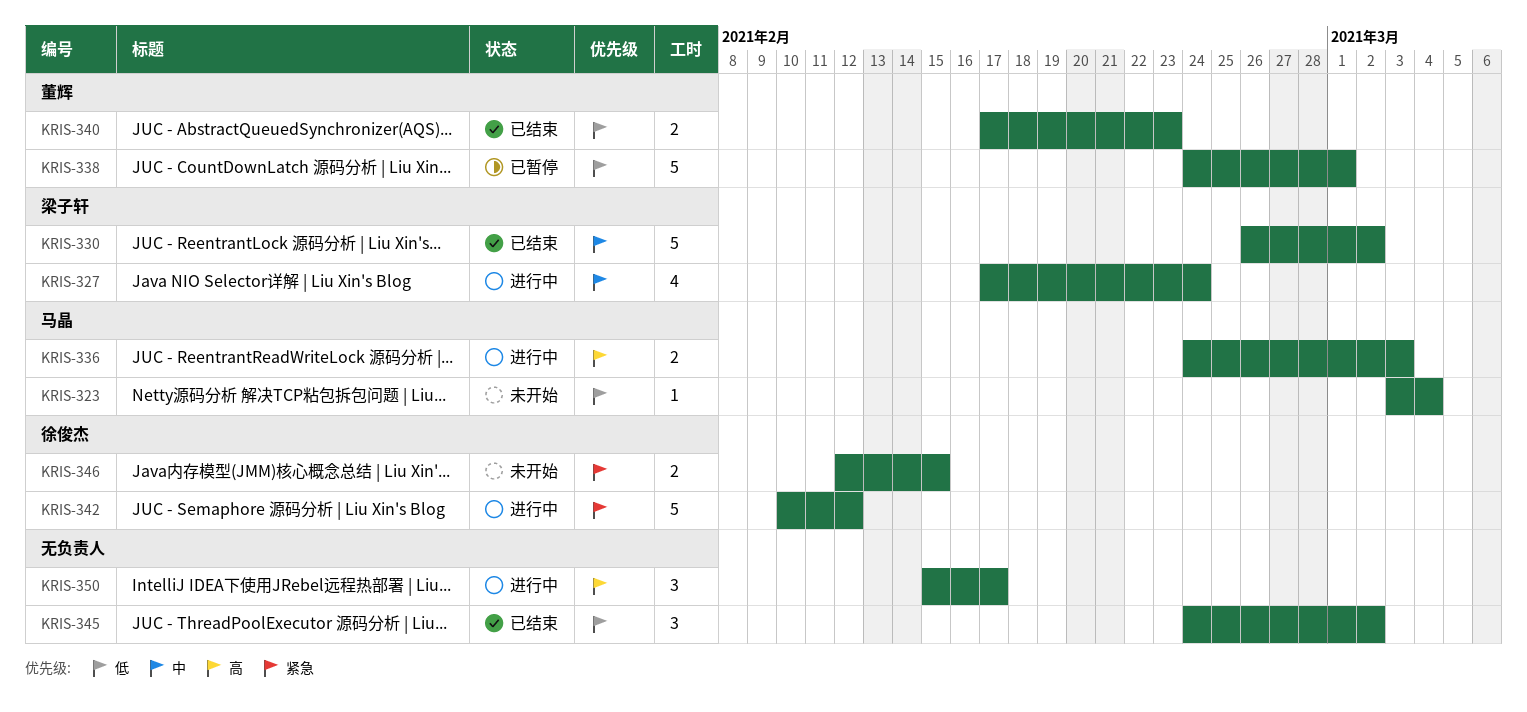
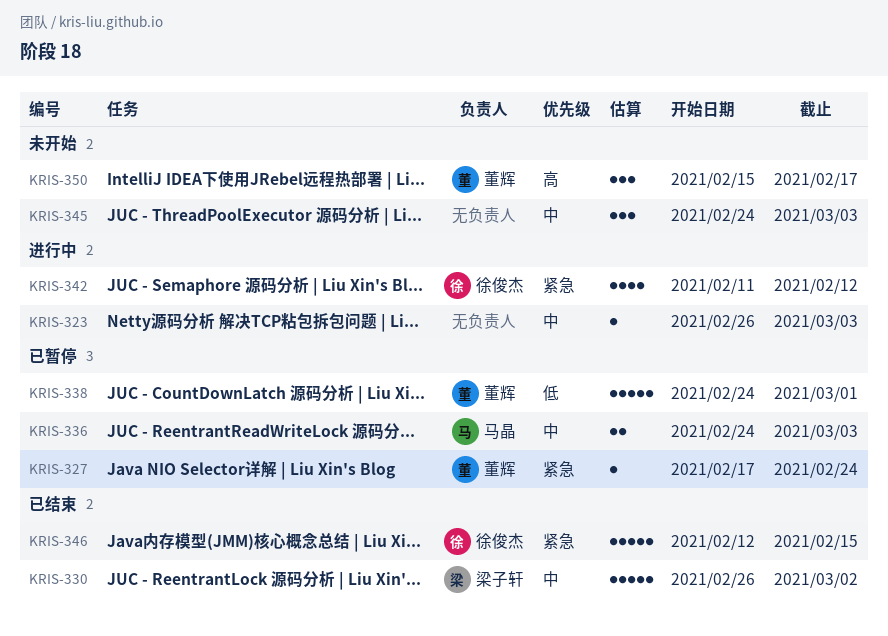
KRIS-323, status: 未开始 -> 进行中
KRIS-323, owner: 马晶 -> none
KRIS-323, priority: 低 -> 中
KRIS-323, start: Mar 3 -> Feb 26
KRIS-323, due: Mar 4 -> Mar 3
KRIS-327, status: 进行中 -> 已暂停
KRIS-327, owner: 梁子轩 -> 董辉
KRIS-327, priority: 中 -> 紧急
KRIS-327, estimate: 4 -> 1
KRIS-336, status: 进行中 -> 已暂停
KRIS-336, priority: 高 -> 中
KRIS-340: present -> none
KRIS-342, estimate: 5 -> 4
KRIS-342, start: Feb 10 -> Feb 11
KRIS-345, status: 已结束 -> 未开始
KRIS-345, priority: 低 -> 中
KRIS-345, due: Mar 2 -> Mar 3
KRIS-346, status: 未开始 -> 已结束
KRIS-346, estimate: 2 -> 5
KRIS-350, status: 进行中 -> 未开始
KRIS-350, owner: none -> 董辉

